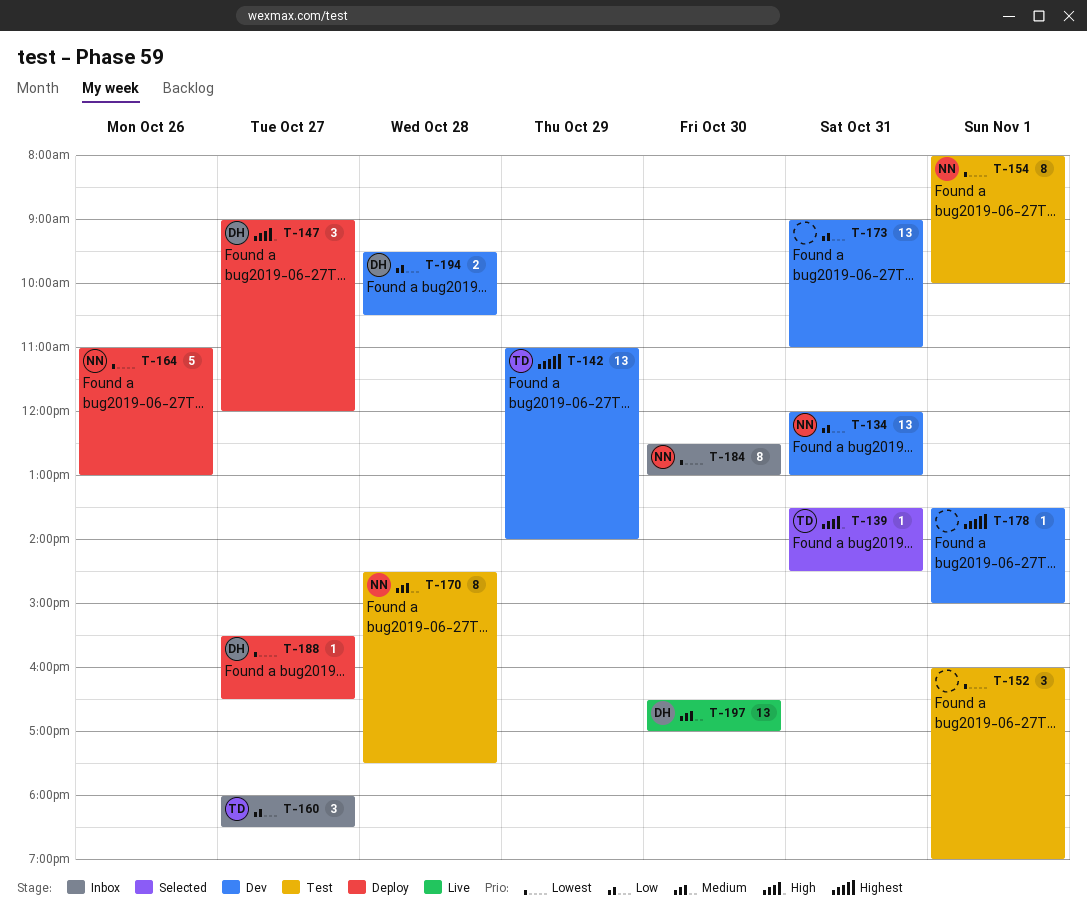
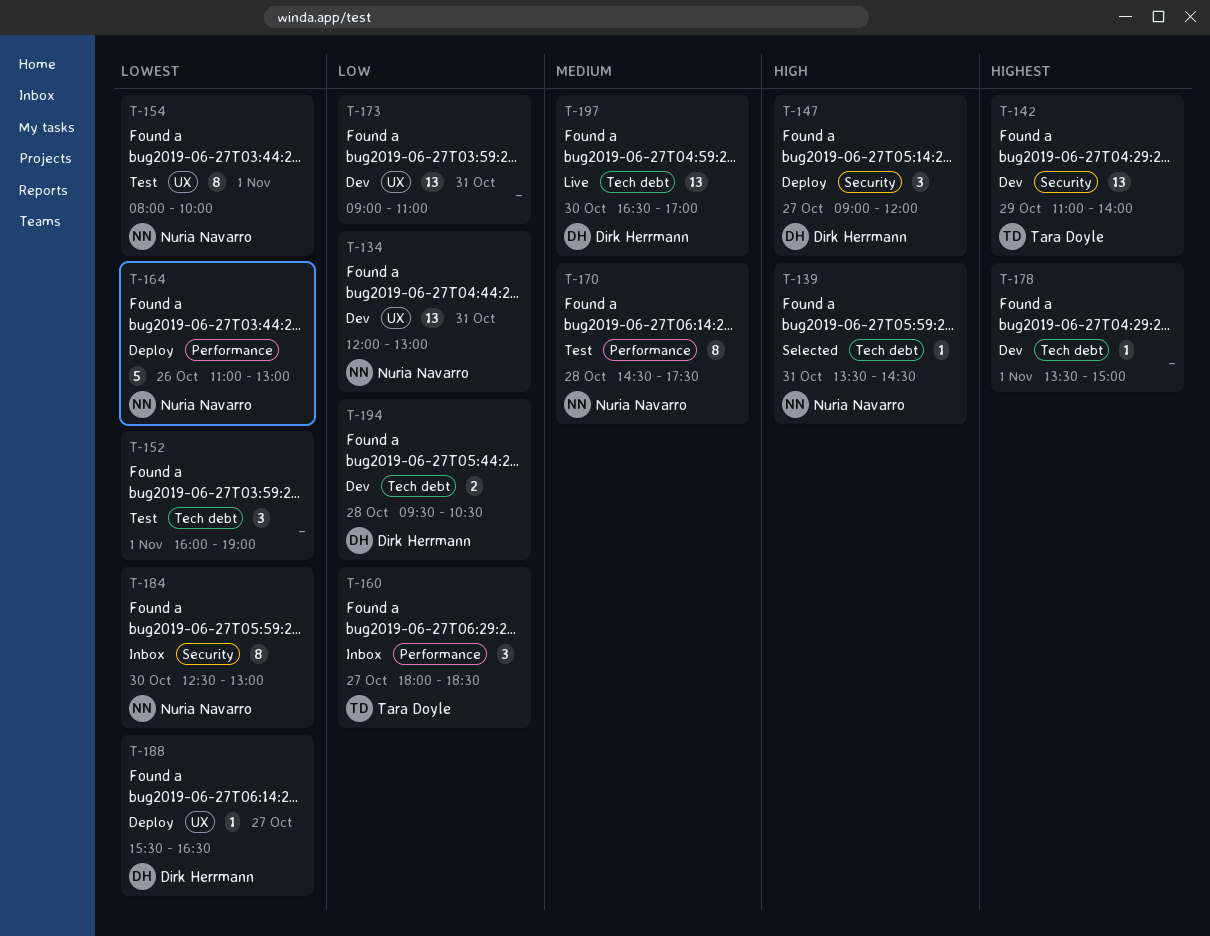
T-139, owner: Tara Doyle -> Nuria Navarro

